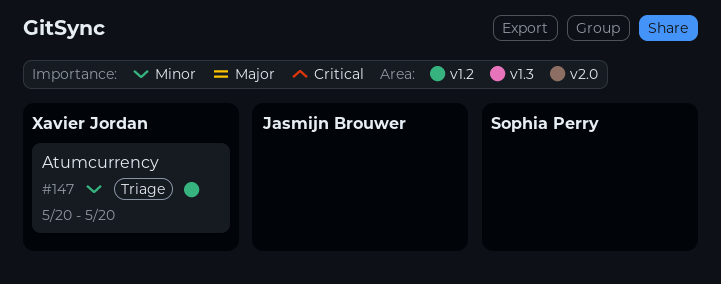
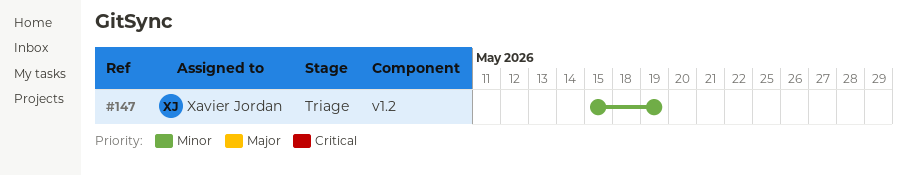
#147, start: May 20 -> May 15
#147, due: May 20 -> May 19

